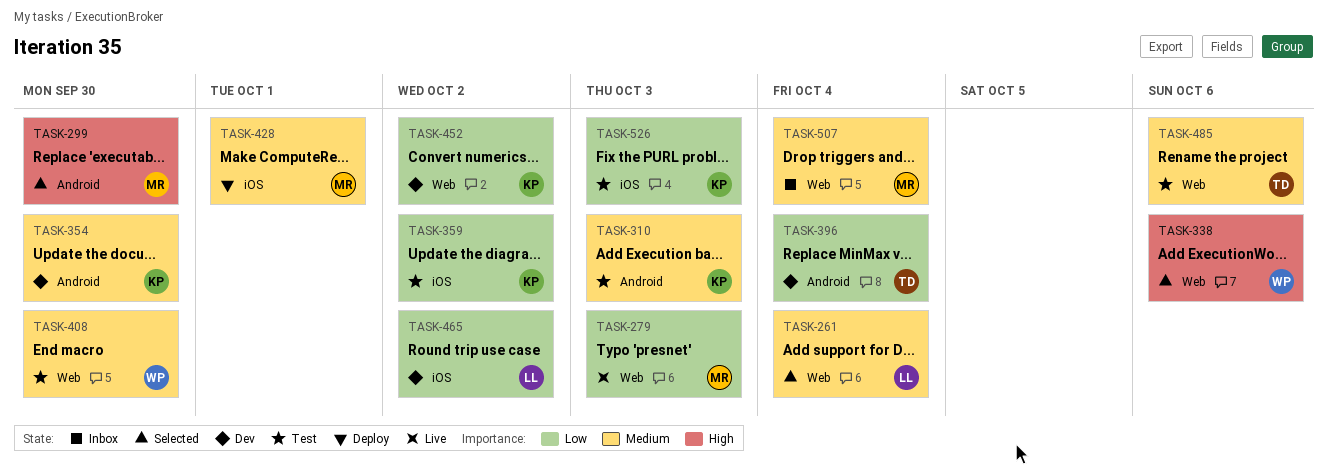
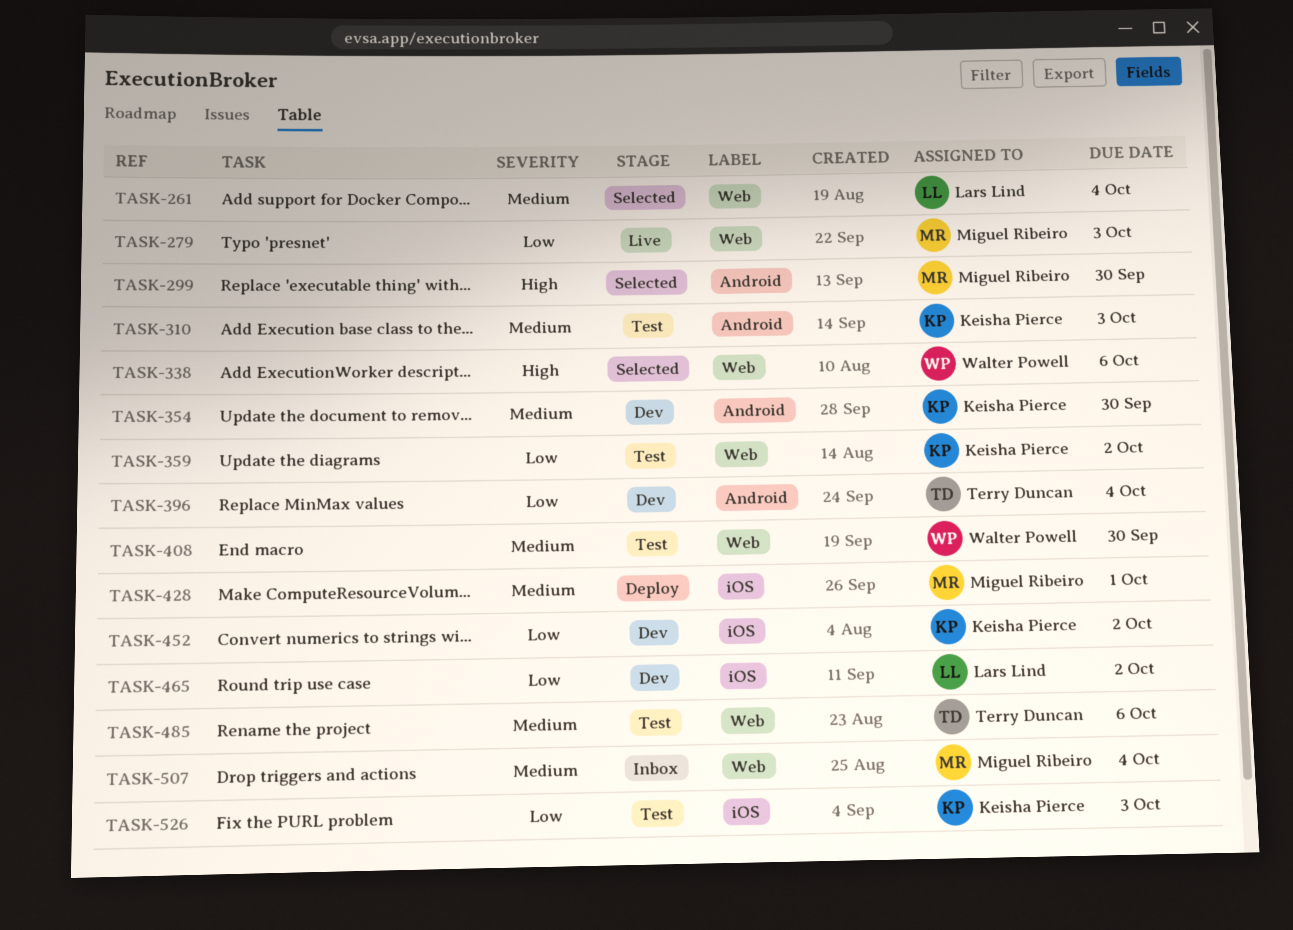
TASK-359, label: iOS -> Web
TASK-452, label: Web -> iOS

